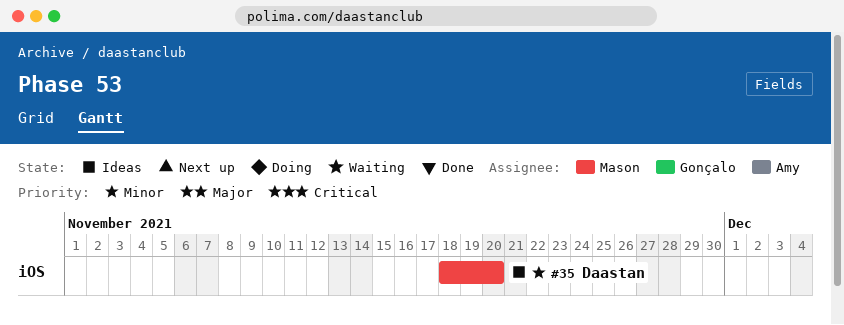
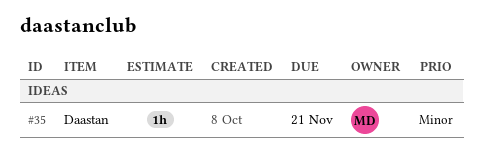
#35, due: Nov 20 -> Nov 21

